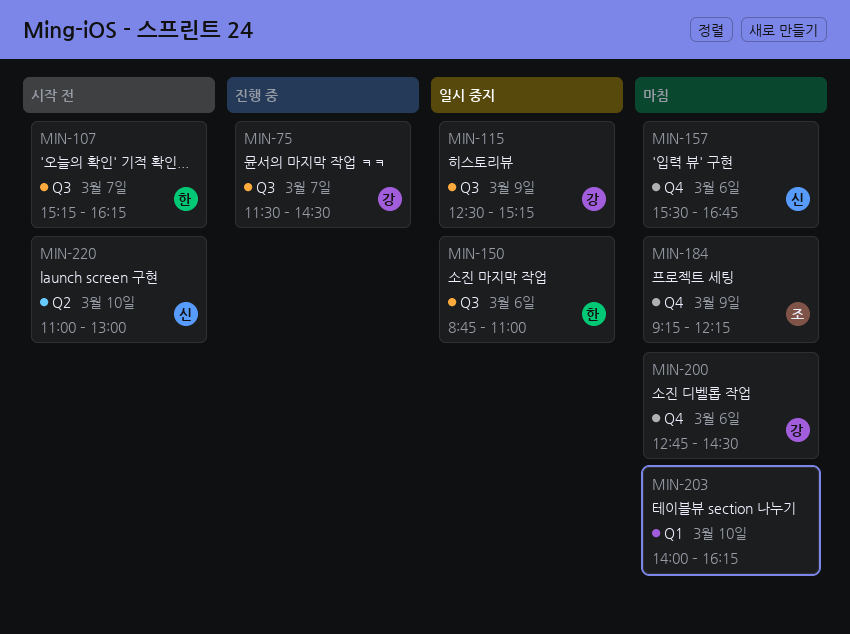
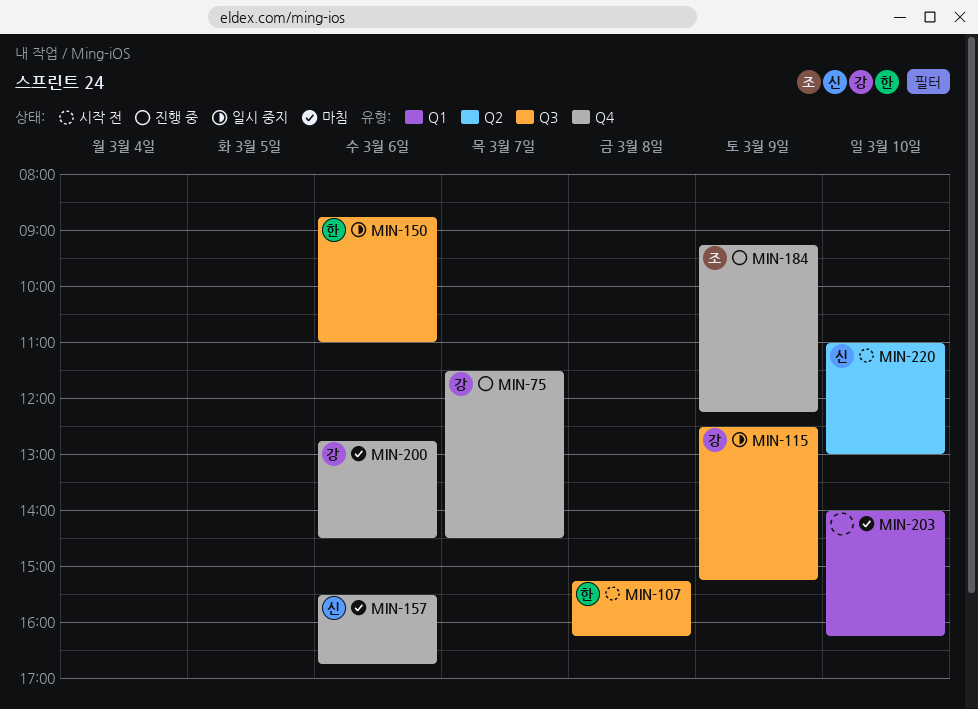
MIN-75, label: Q3 -> Q4
MIN-107, day: Mar 7 -> Mar 8
MIN-184, status: 마침 -> 진행 중

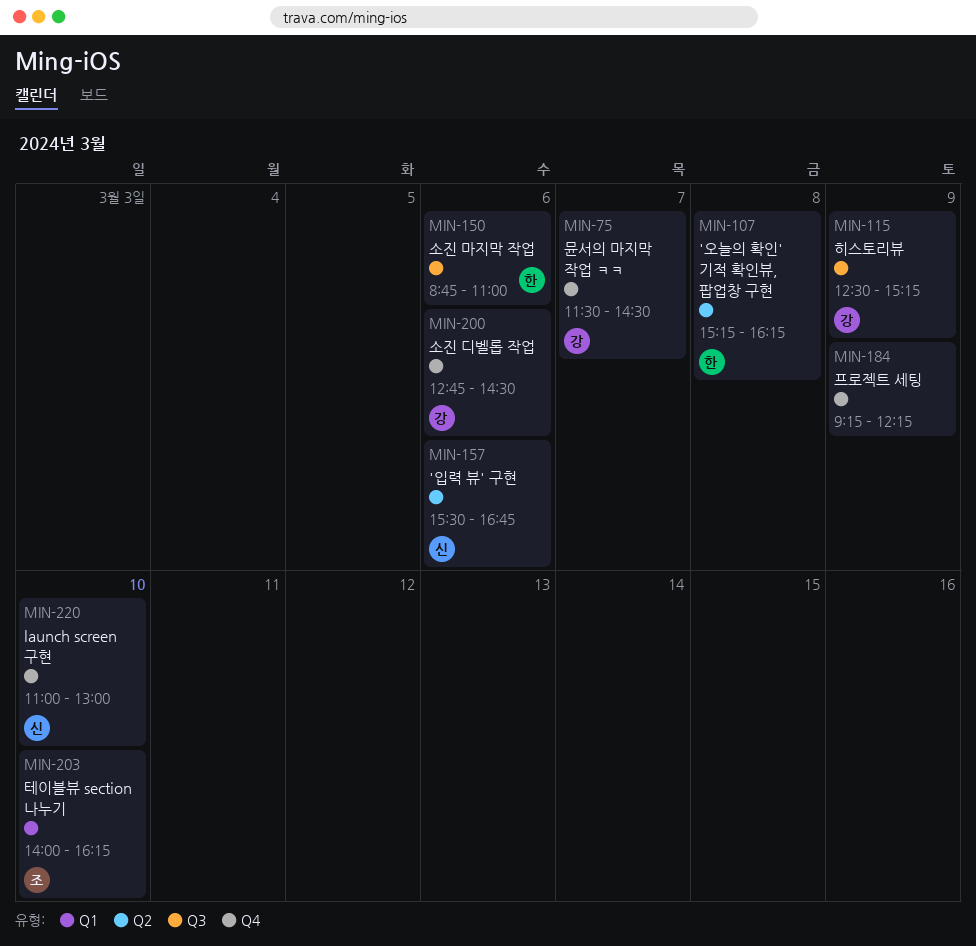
MIN-107, label: Q3 -> Q2
MIN-157, label: Q4 -> Q2
MIN-184, owner: 조 -> none
MIN-203, owner: none -> 조
MIN-220, label: Q2 -> Q4

